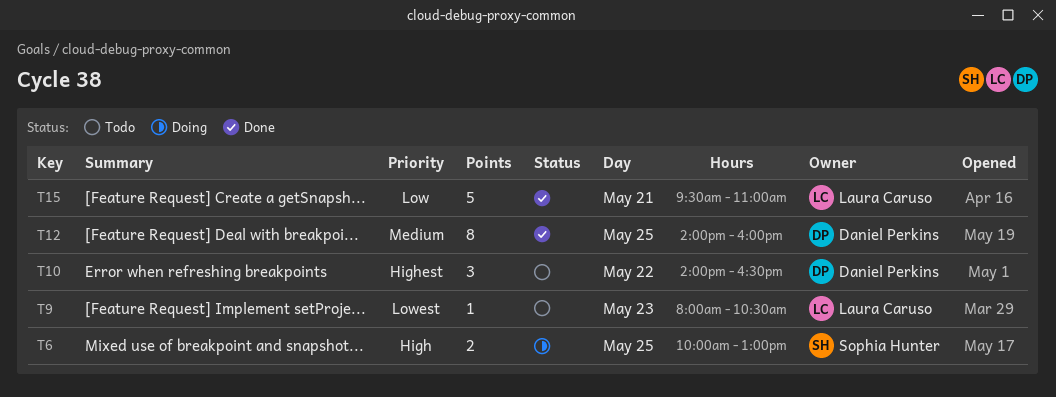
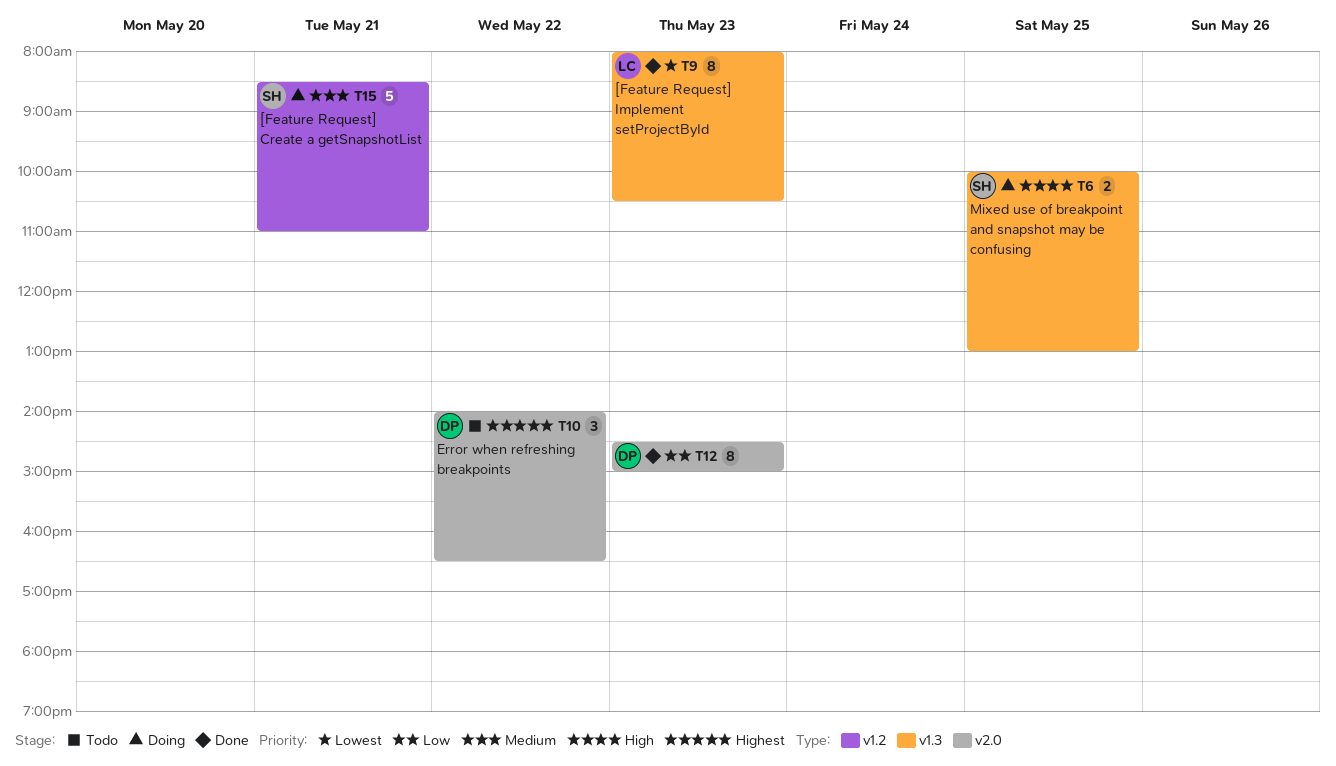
T9, status: Todo -> Done
T9, estimate: 1 -> 8
T12, priority: Medium -> Low
T12, day: May 25 -> May 23
T12, begins: 14:00 -> 14:30
T12, ends: 16:00 -> 15:00
T15, status: Done -> Doing
T15, owner: Laura Caruso -> Sophia Hunter
T15, priority: Low -> Medium
T15, begins: 09:30 -> 08:30

